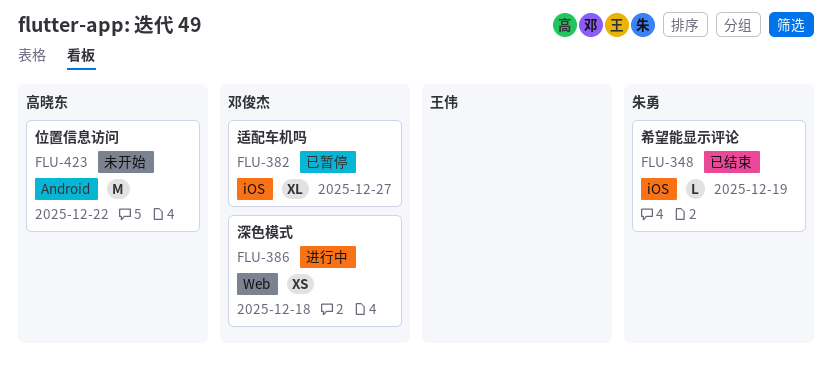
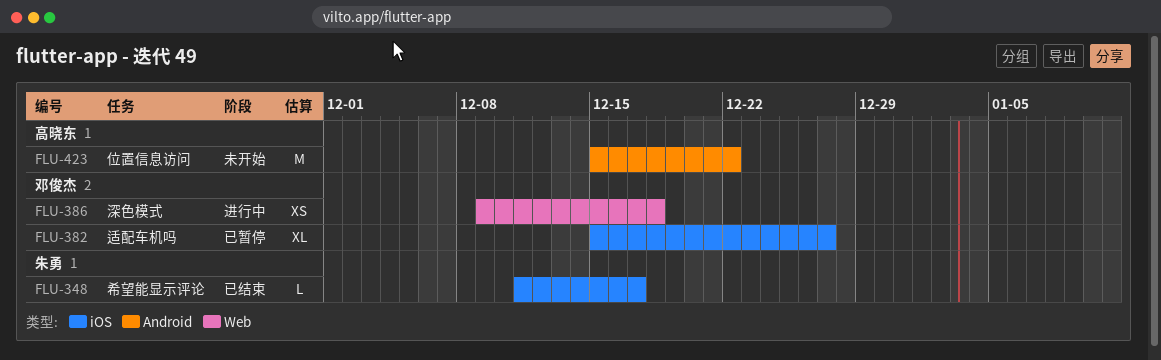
FLU-348, due: Dec 19 -> Dec 17

